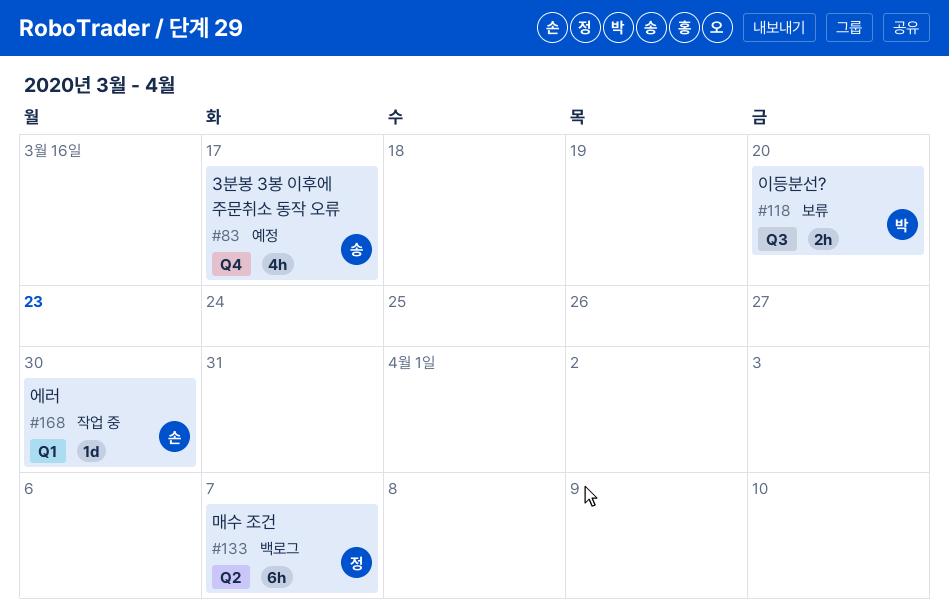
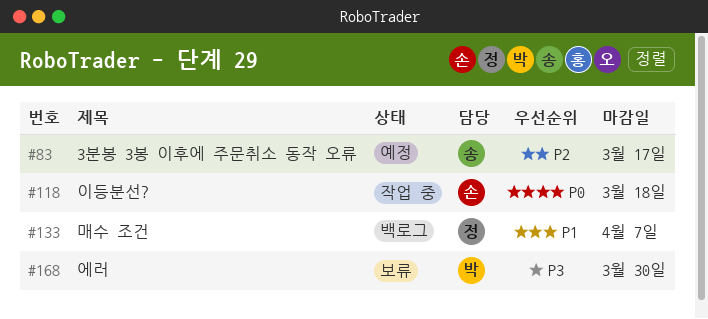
#118, status: 보류 -> 작업 중
#118, owner: 박 -> 손
#118, due: Mar 20 -> Mar 18
#168, status: 작업 중 -> 보류
#168, owner: 손 -> 박

